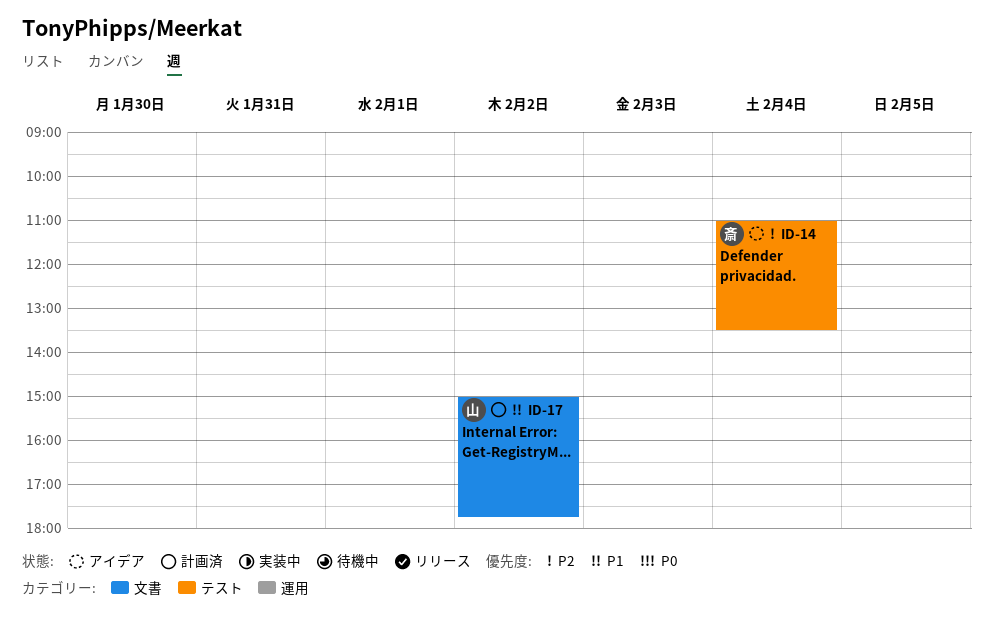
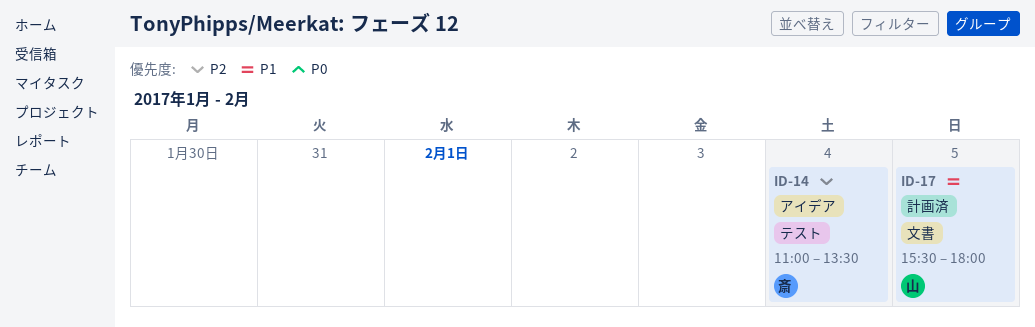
ID-17, day: Feb 2 -> Feb 5
ID-17, begins: 15:00 -> 15:30
ID-17, ends: 17:45 -> 18:00

